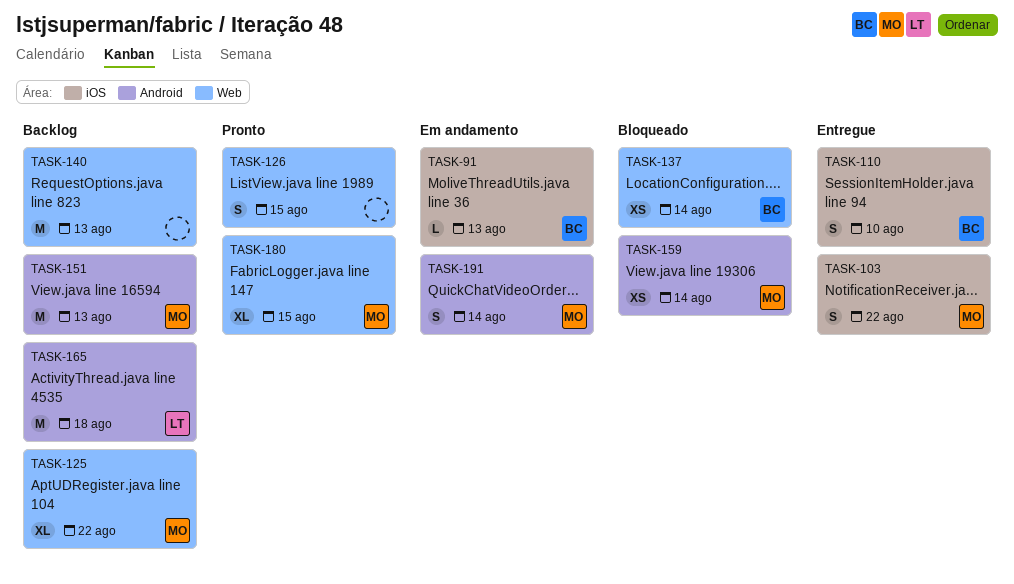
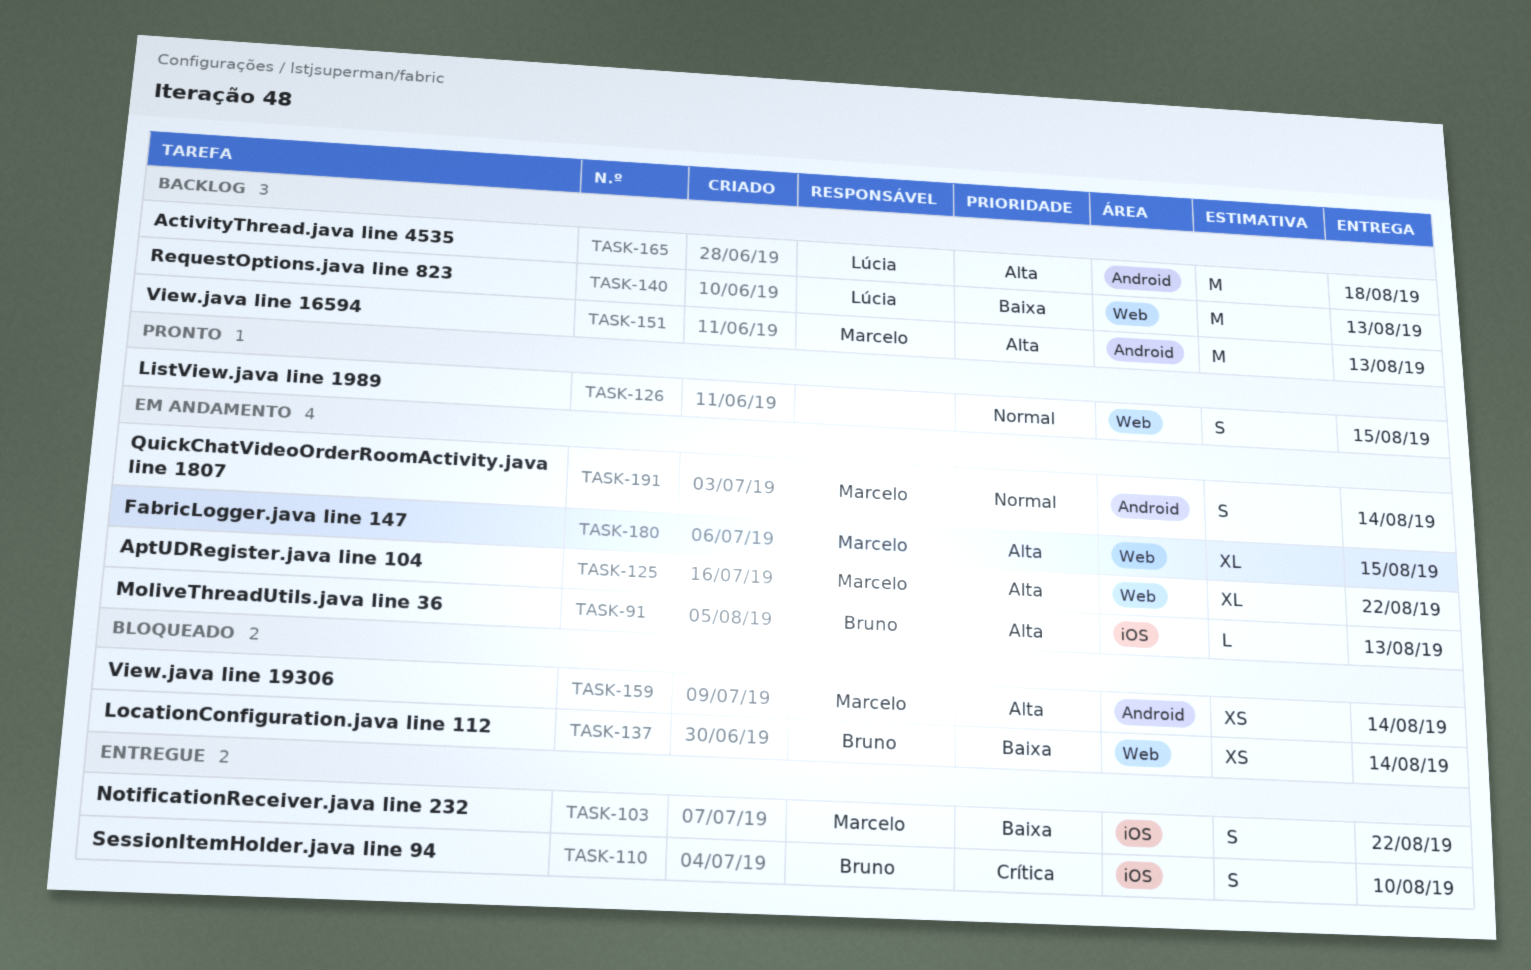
TASK-125, status: Backlog -> Em andamento
TASK-140, owner: none -> Lúcia
TASK-180, status: Pronto -> Em andamento

